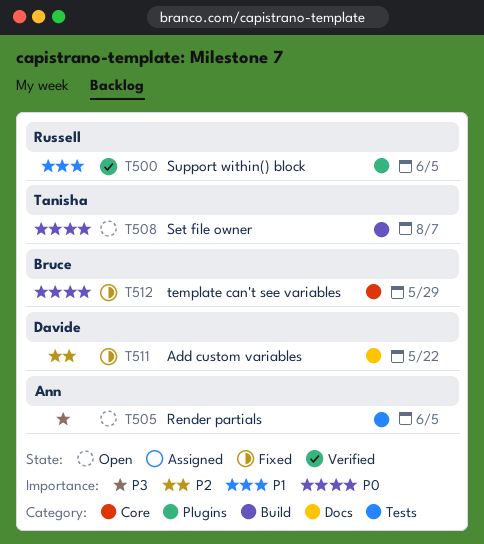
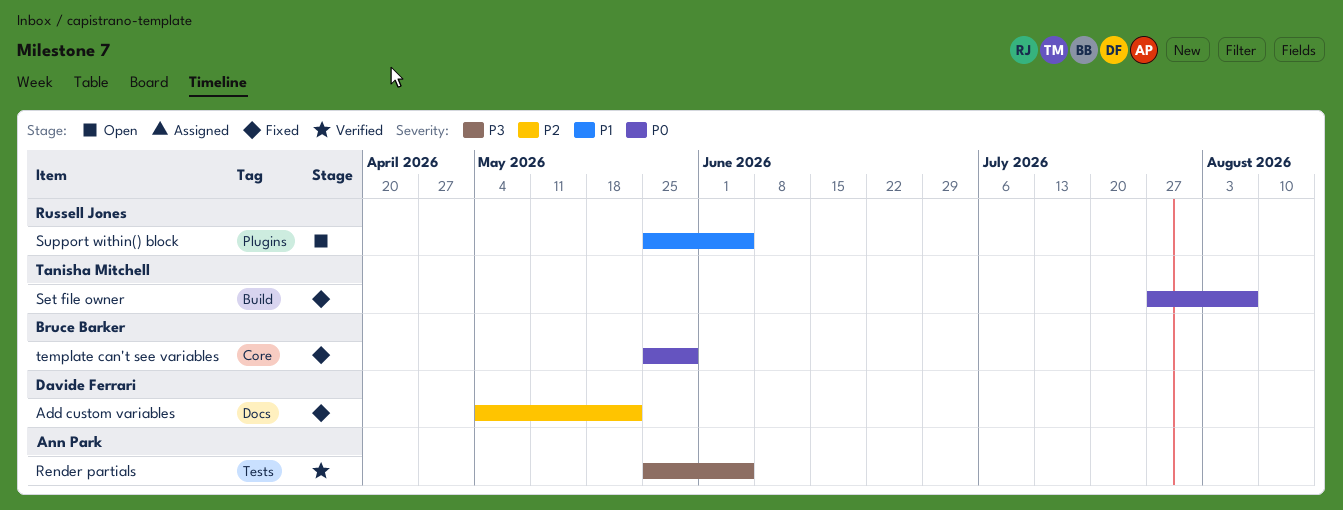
Render partials, status: Open -> Verified
Set file owner, status: Open -> Fixed
Support within() block, status: Verified -> Open

